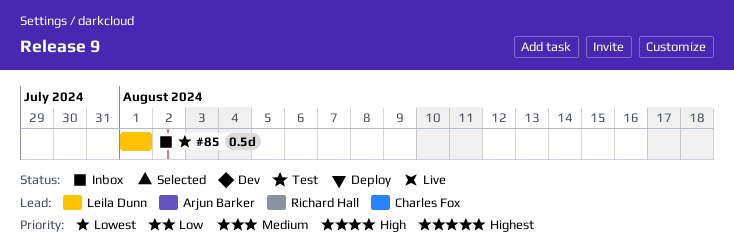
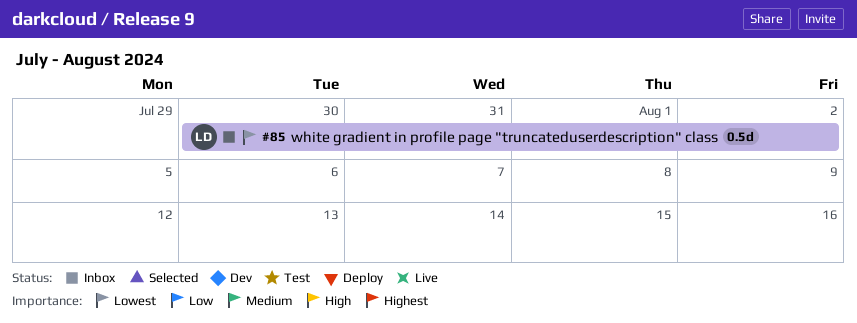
#85, start: Aug 1 -> Jul 30
#85, due: Aug 1 -> Aug 2

